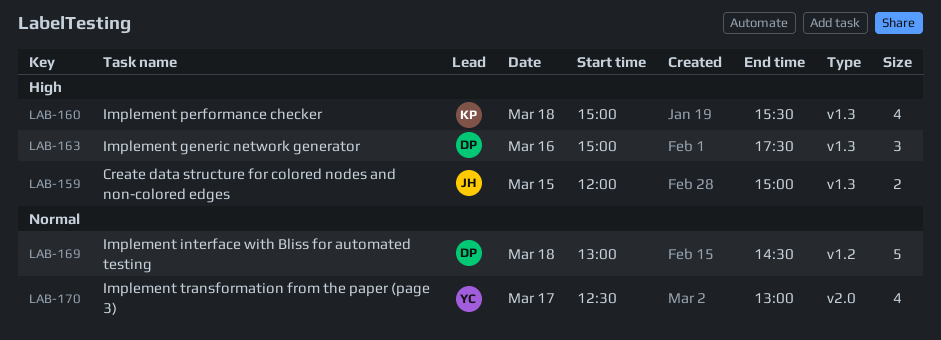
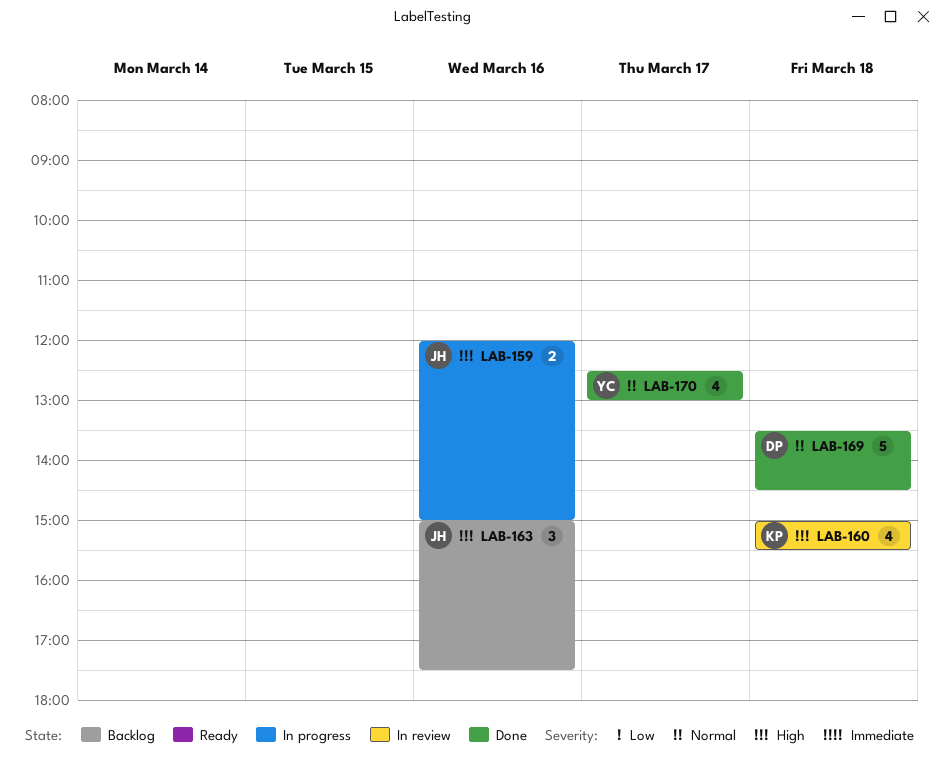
LAB-159, day: Mar 15 -> Mar 16
LAB-163, owner: DP -> JH
LAB-169, begins: 13:00 -> 13:30

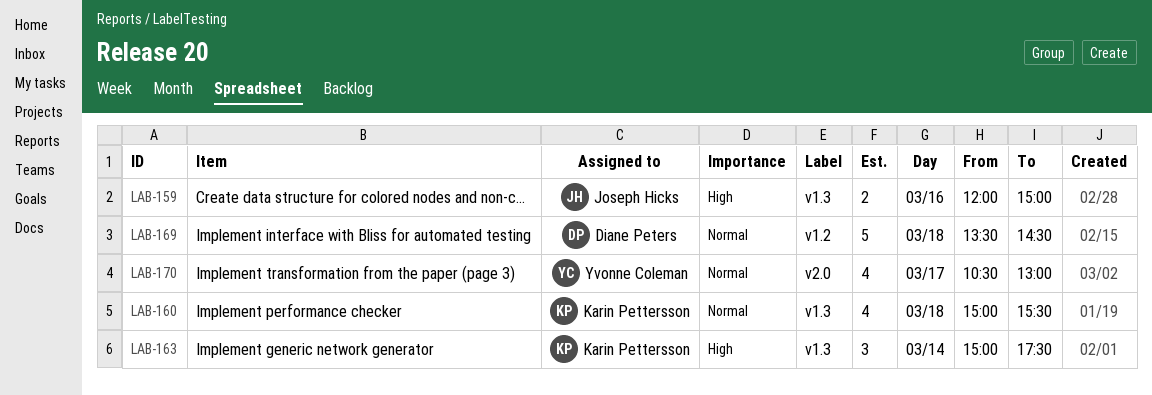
LAB-160, priority: High -> Normal
LAB-163, owner: Joseph Hicks -> Karin Pettersson
LAB-163, day: Mar 16 -> Mar 14
LAB-170, begins: 12:30 -> 10:30

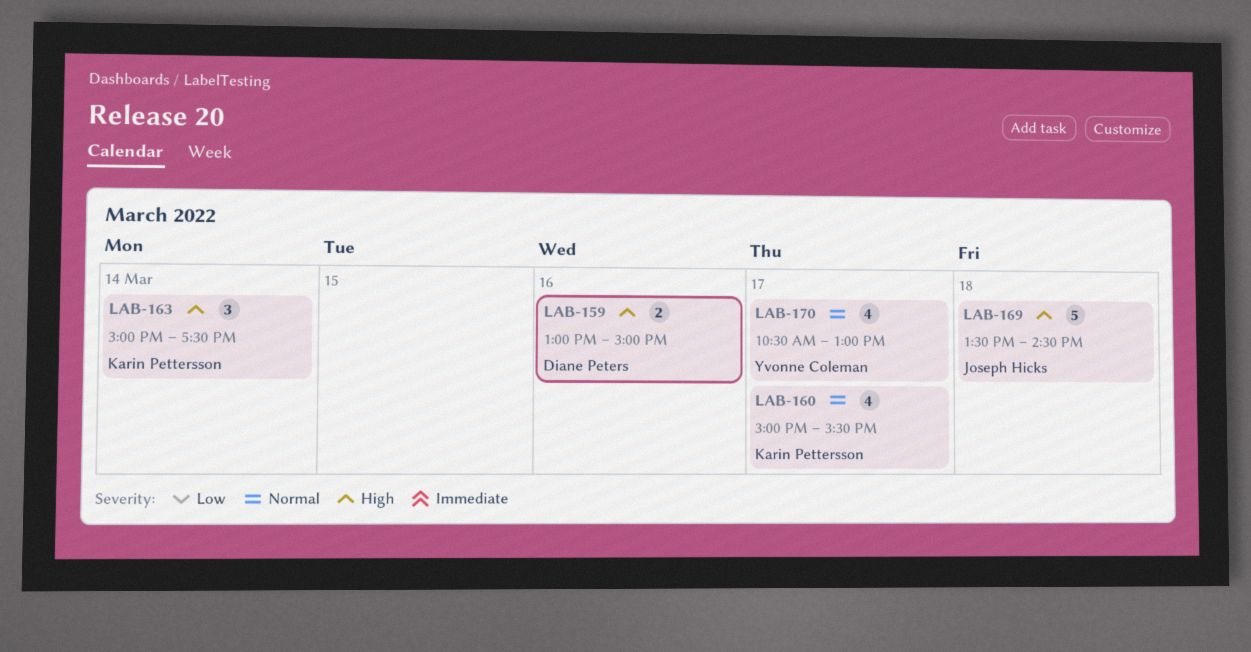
LAB-159, owner: Joseph Hicks -> Diane Peters
LAB-159, begins: 12:00 -> 13:00
LAB-160, day: Mar 18 -> Mar 17
LAB-169, owner: Diane Peters -> Joseph Hicks
LAB-169, priority: Normal -> High

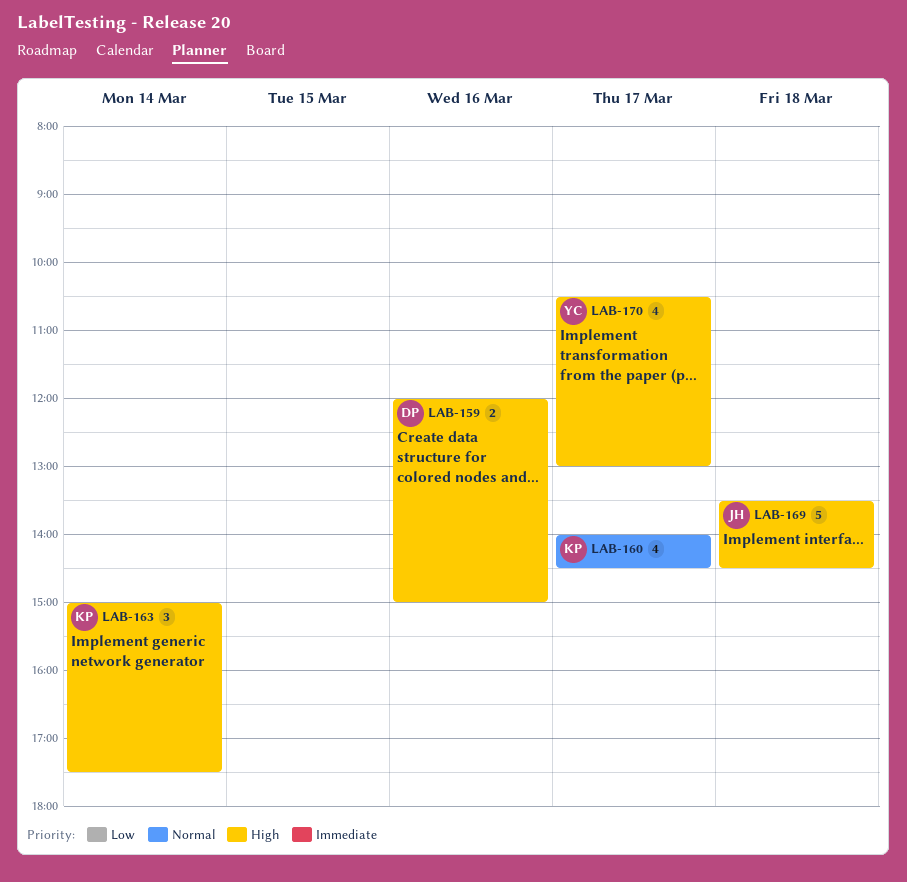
LAB-159, begins: 13:00 -> 12:00
LAB-160, begins: 15:00 -> 14:00
LAB-160, ends: 15:30 -> 14:30
LAB-170, priority: Normal -> High

